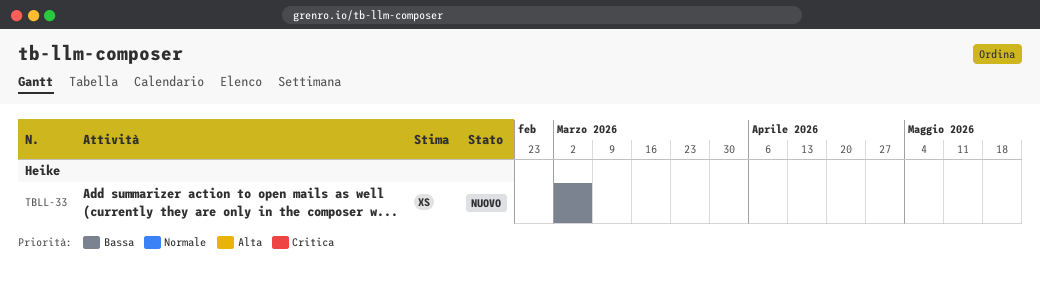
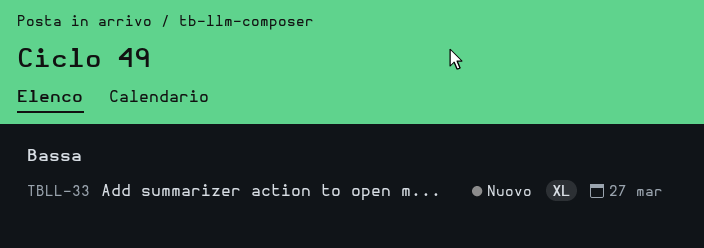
TBLL-33, estimate: XS -> XL
TBLL-33, due: Mar 6 -> Mar 27

